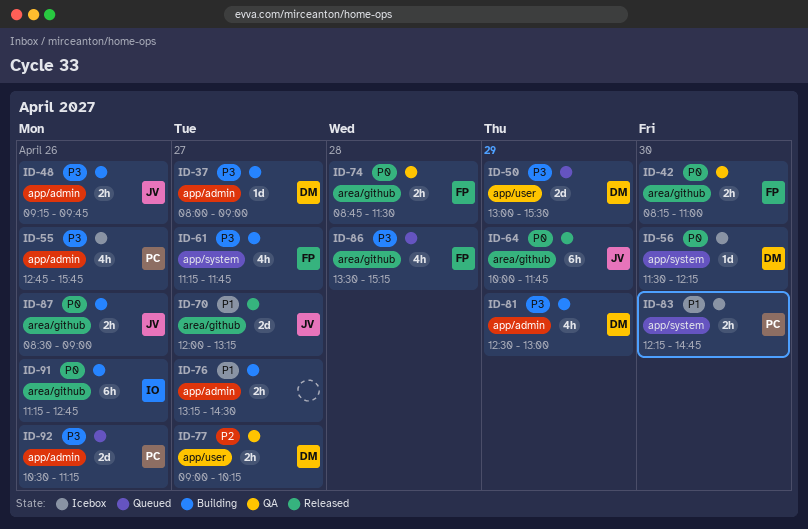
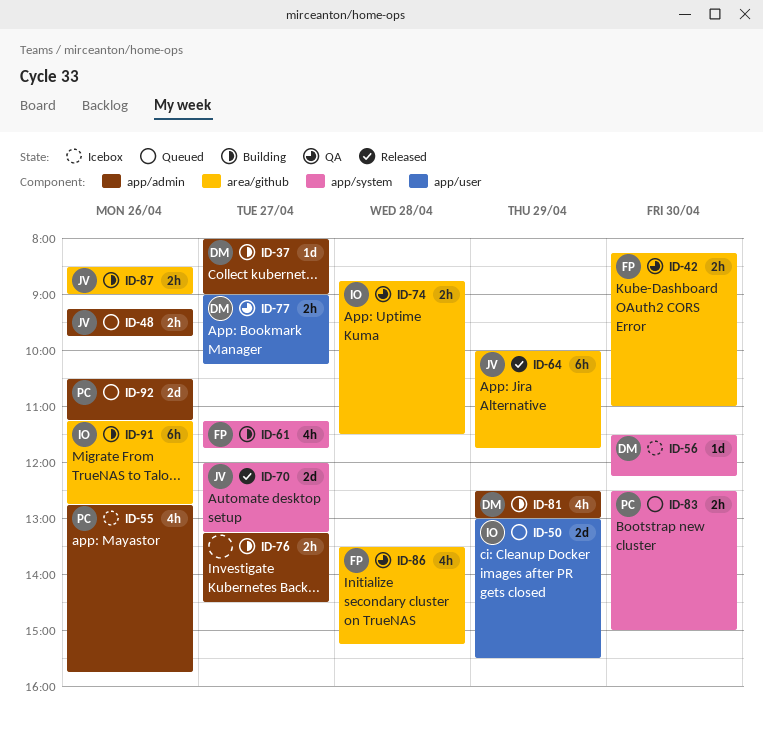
ID-48, status: Building -> Queued
ID-50, owner: DM -> IO
ID-70, label: area/github -> app/system
ID-74, owner: FP -> IO
ID-83, status: Icebox -> Queued
ID-83, begins: 12:15 -> 12:30
ID-83, ends: 14:45 -> 15:00
ID-86, status: Queued -> QA

